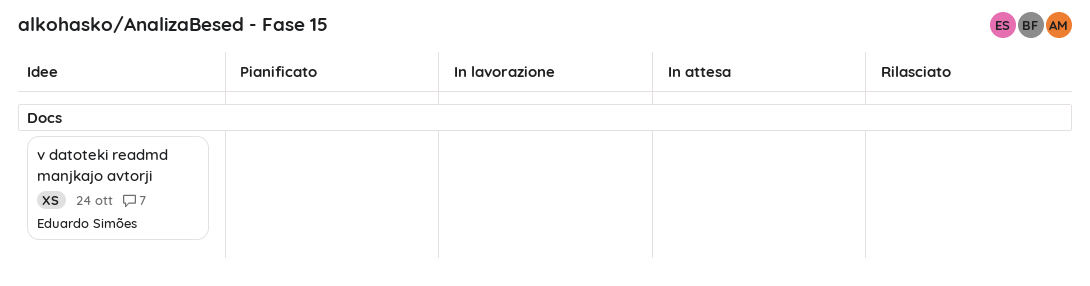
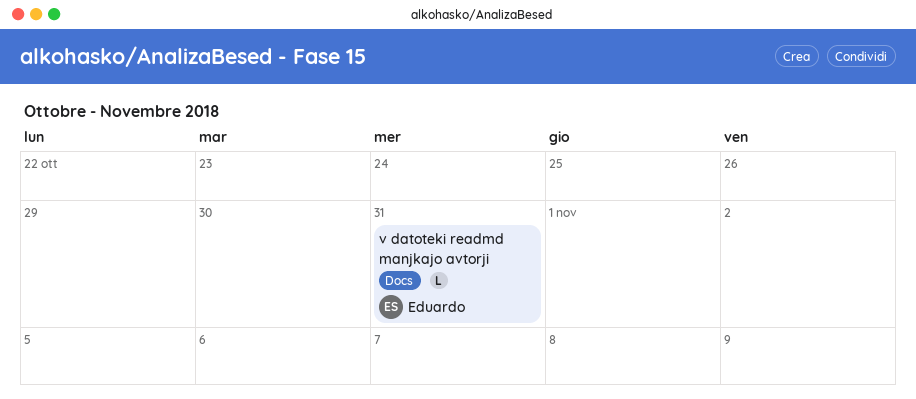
v datoteki readmd manjkajo avtorji, estimate: XS -> L
v datoteki readmd manjkajo avtorji, due: Oct 24 -> Oct 31

